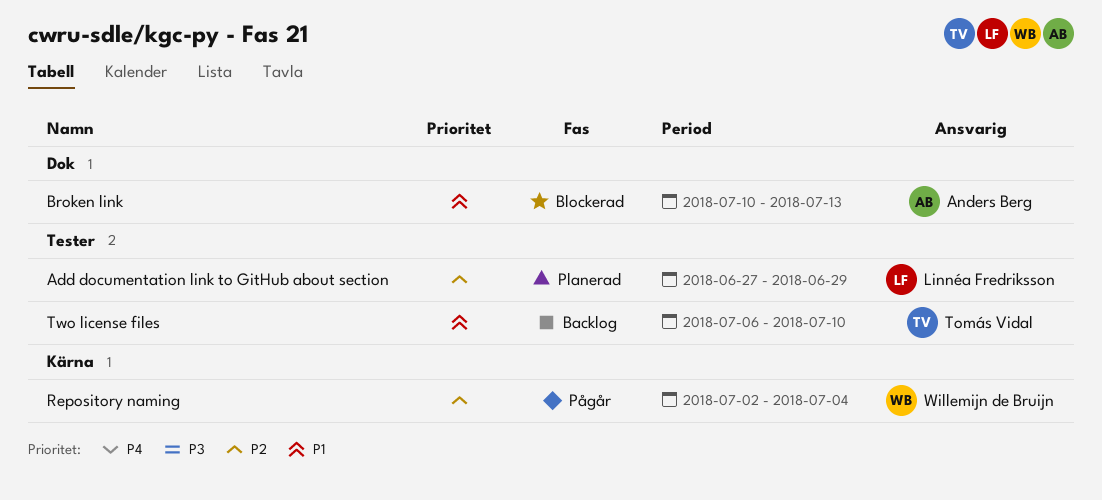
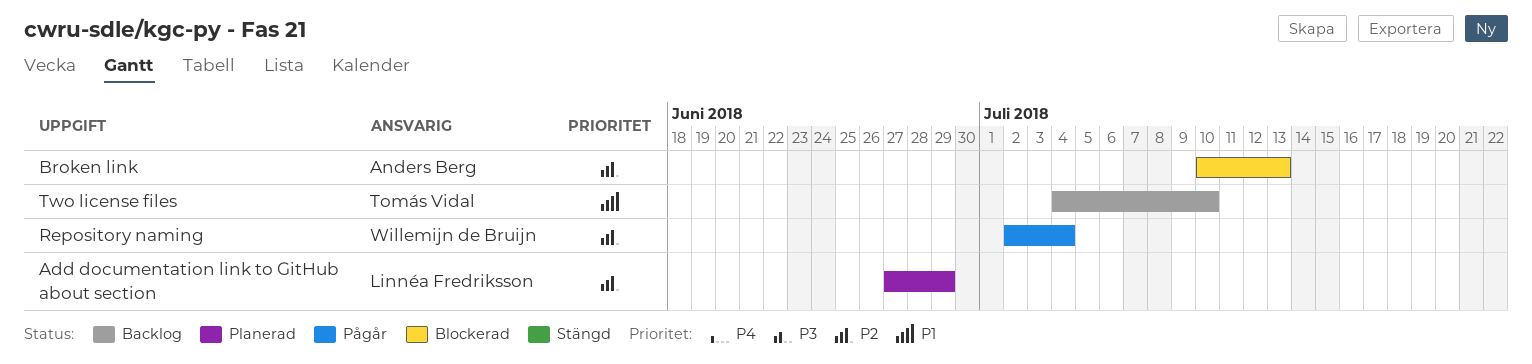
Broken link, priority: P1 -> P2
Two license files, start: Jul 6 -> Jul 4

